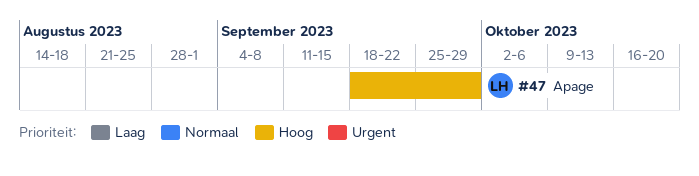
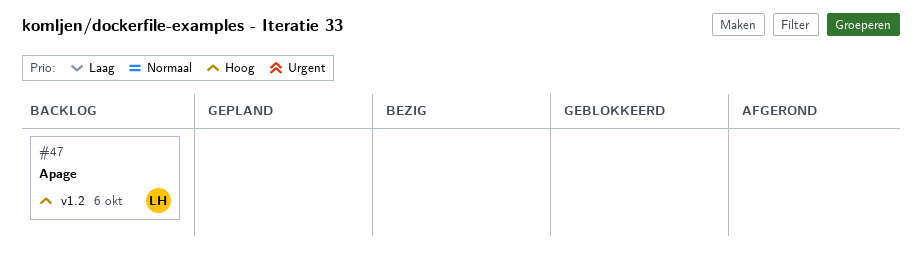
#47, due: Sep 29 -> Oct 6

